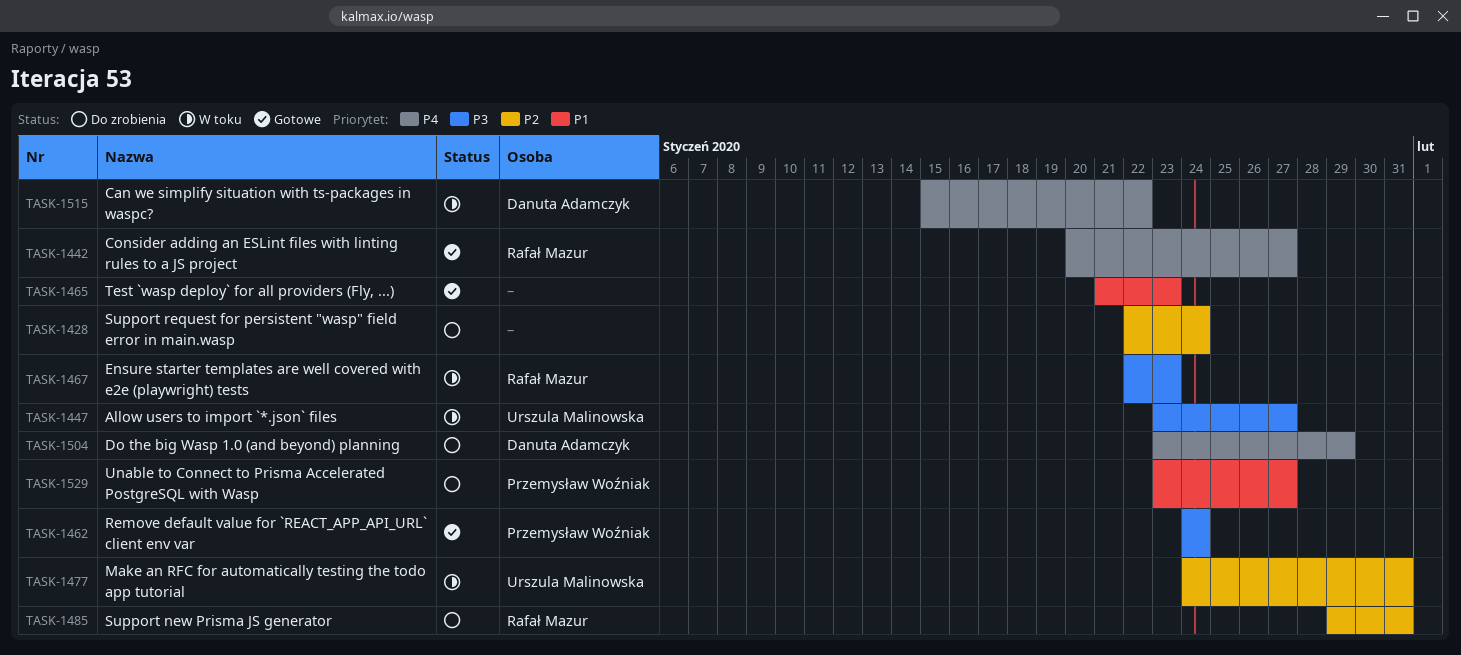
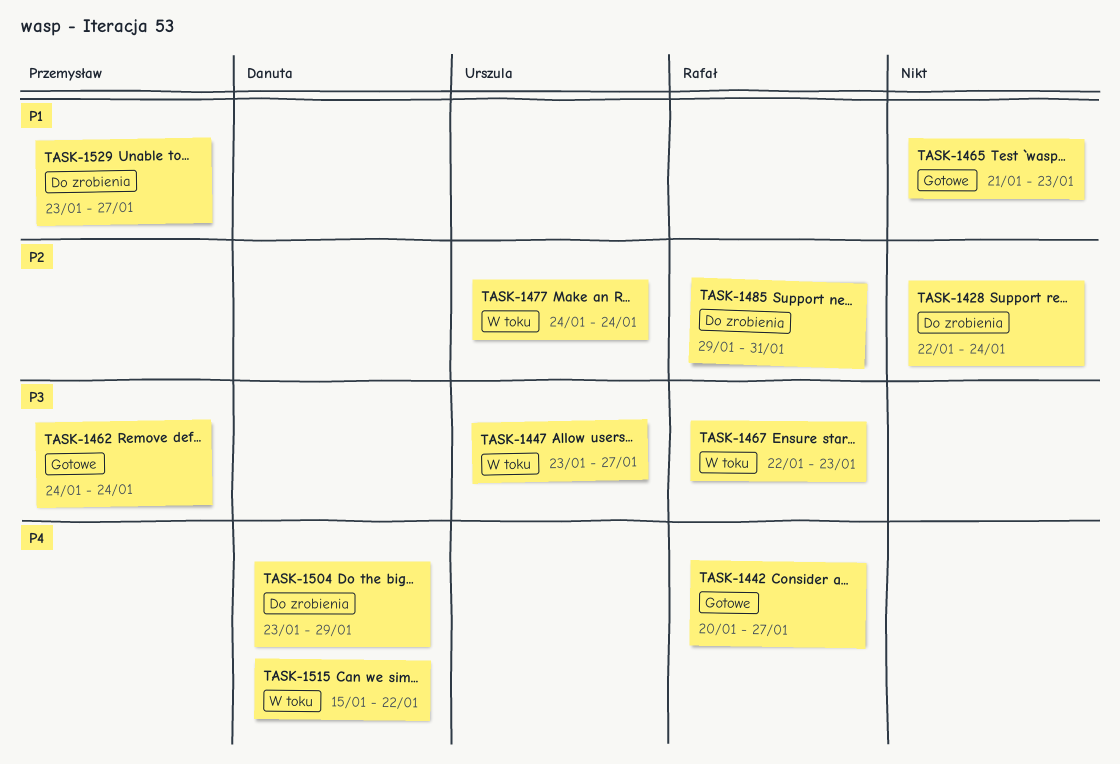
TASK-1477, due: Jan 31 -> Jan 24

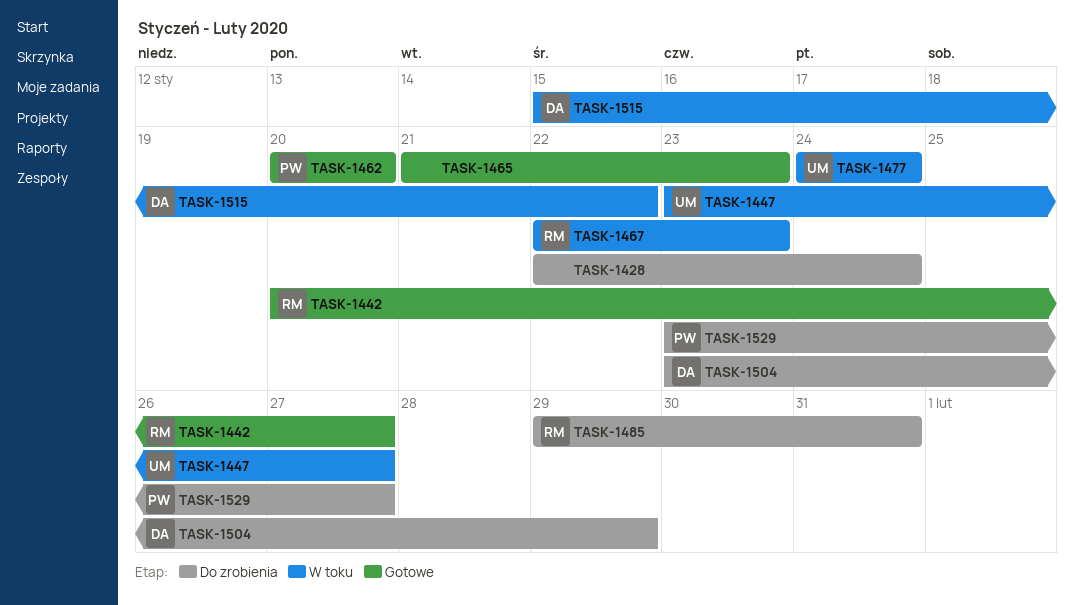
TASK-1462, start: Jan 24 -> Jan 20
TASK-1462, due: Jan 24 -> Jan 20

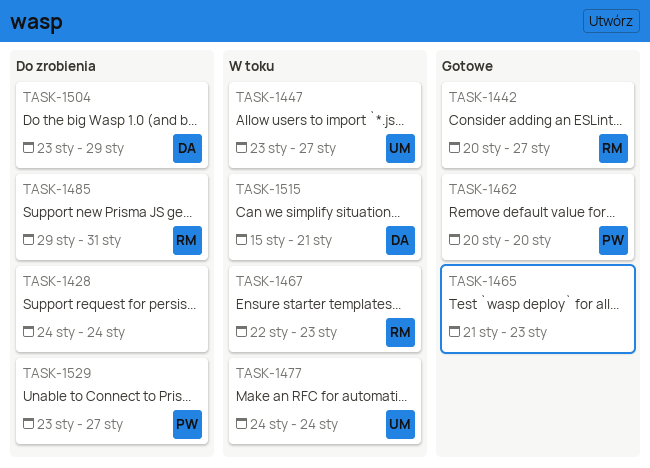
TASK-1428, start: Jan 22 -> Jan 24
TASK-1515, due: Jan 22 -> Jan 21

